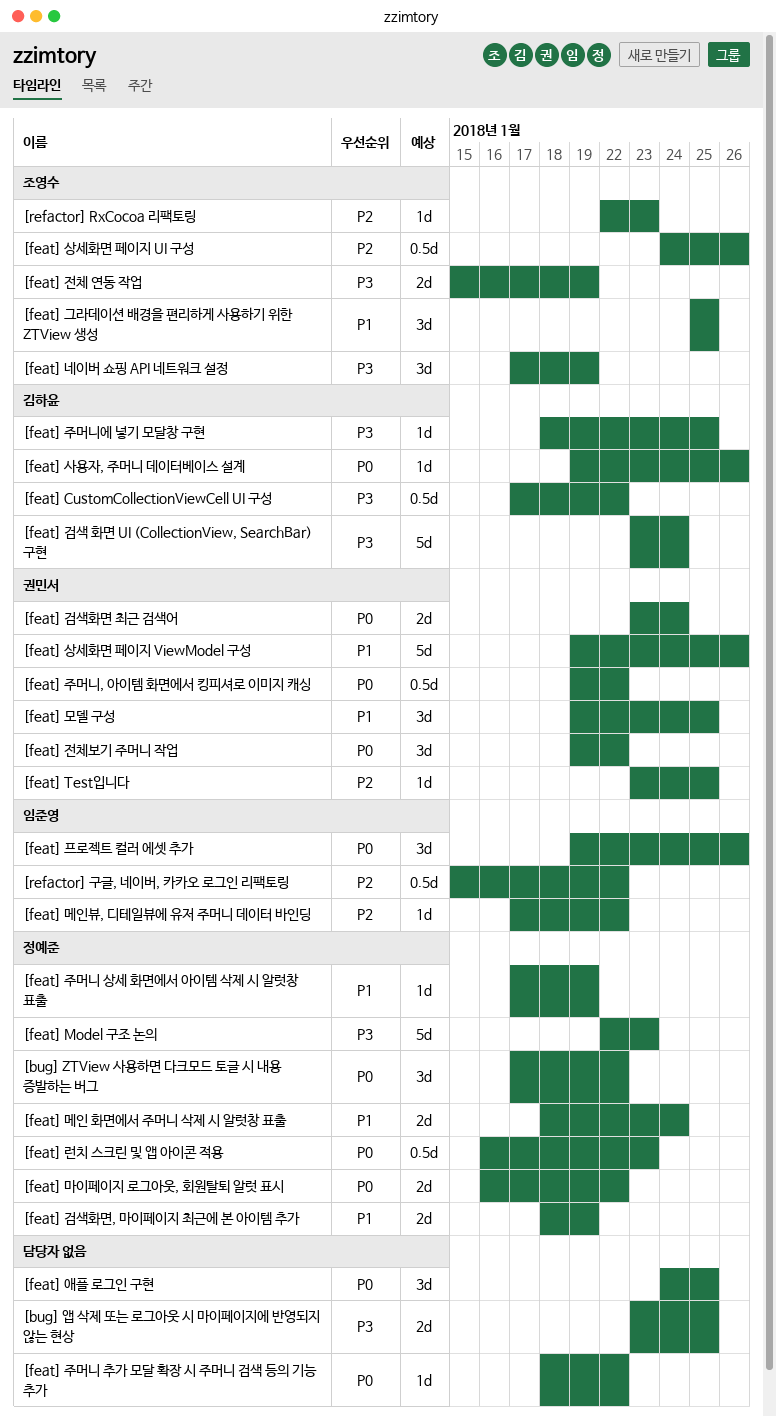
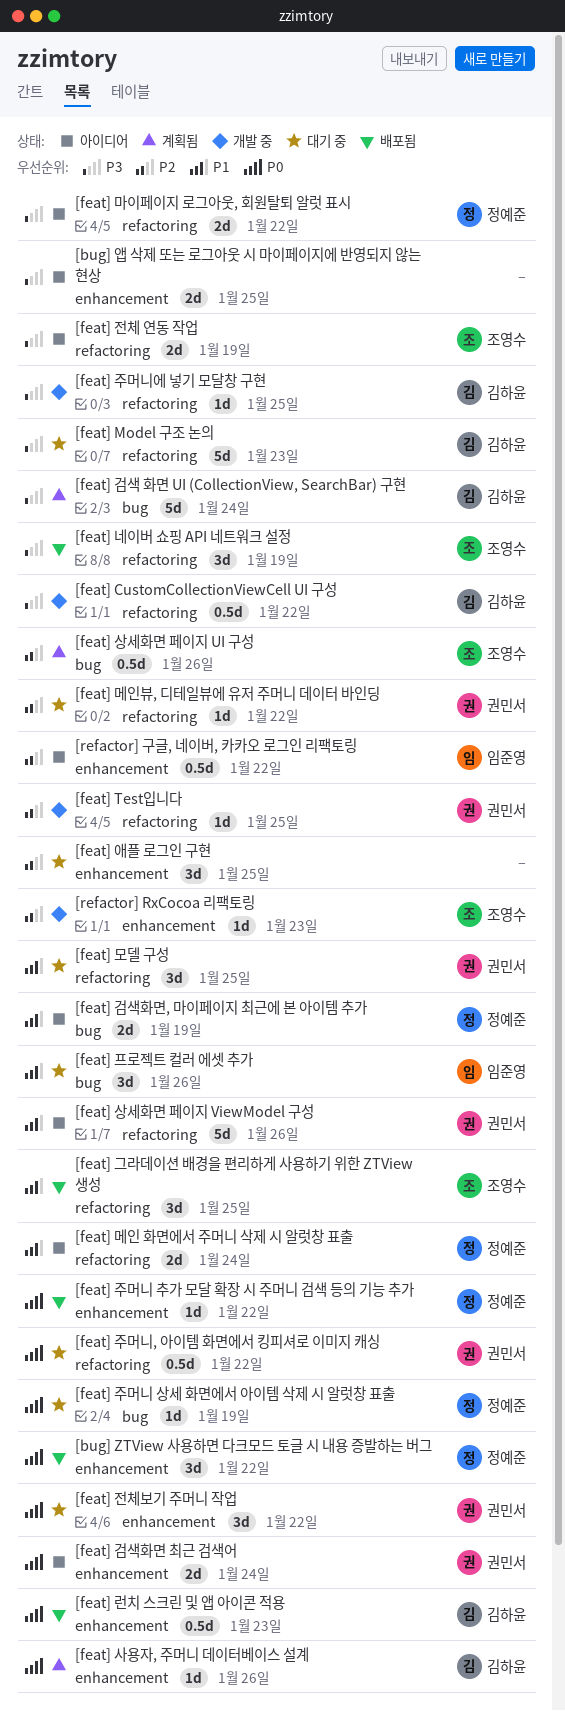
[feat] Model 구조 논의, owner: 정예준 -> 김하윤
[feat] 런치 스크린 및 앱 아이콘 적용, owner: 정예준 -> 김하윤
[feat] 마이페이지 로그아웃, 회원탈퇴 알럿 표시, priority: P0 -> P3
[feat] 메인뷰, 디테일뷰에 유저 주머니 데이터 바인딩, owner: 임준영 -> 권민서
[feat] 애플 로그인 구현, priority: P0 -> P2
[feat] 주머니 상세 화면에서 아이템 삭제 시 알럿창 표출, priority: P1 -> P0
[feat] 주머니 추가 모달 확장 시 주머니 검색 등의 기능 추가, owner: none -> 정예준
[feat] 프로젝트 컬러 에셋 추가, priority: P0 -> P1

